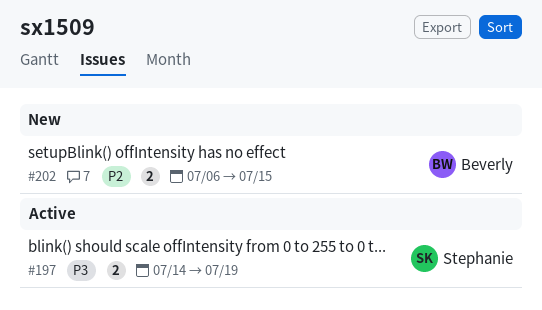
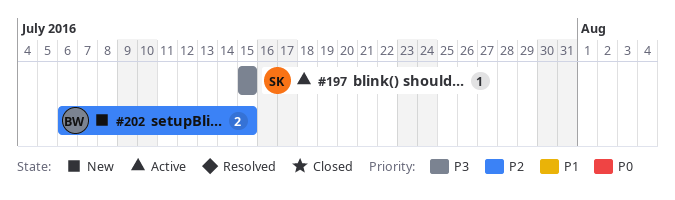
#197, estimate: 2 -> 1
#197, start: Jul 14 -> Jul 15
#197, due: Jul 19 -> Jul 15

